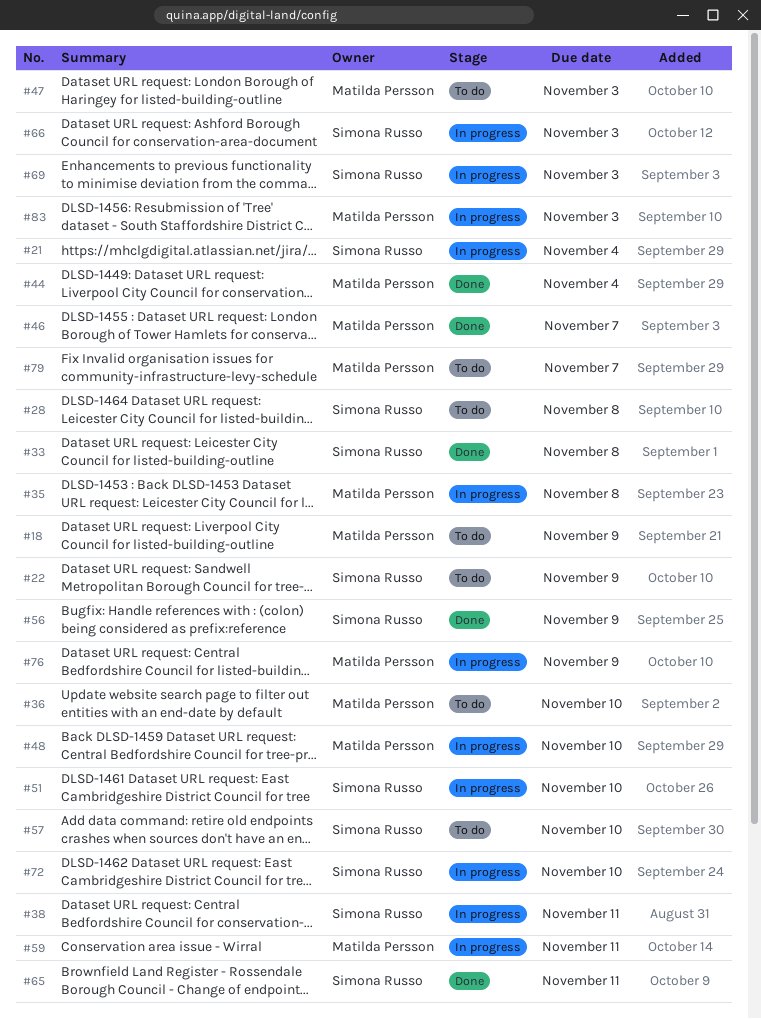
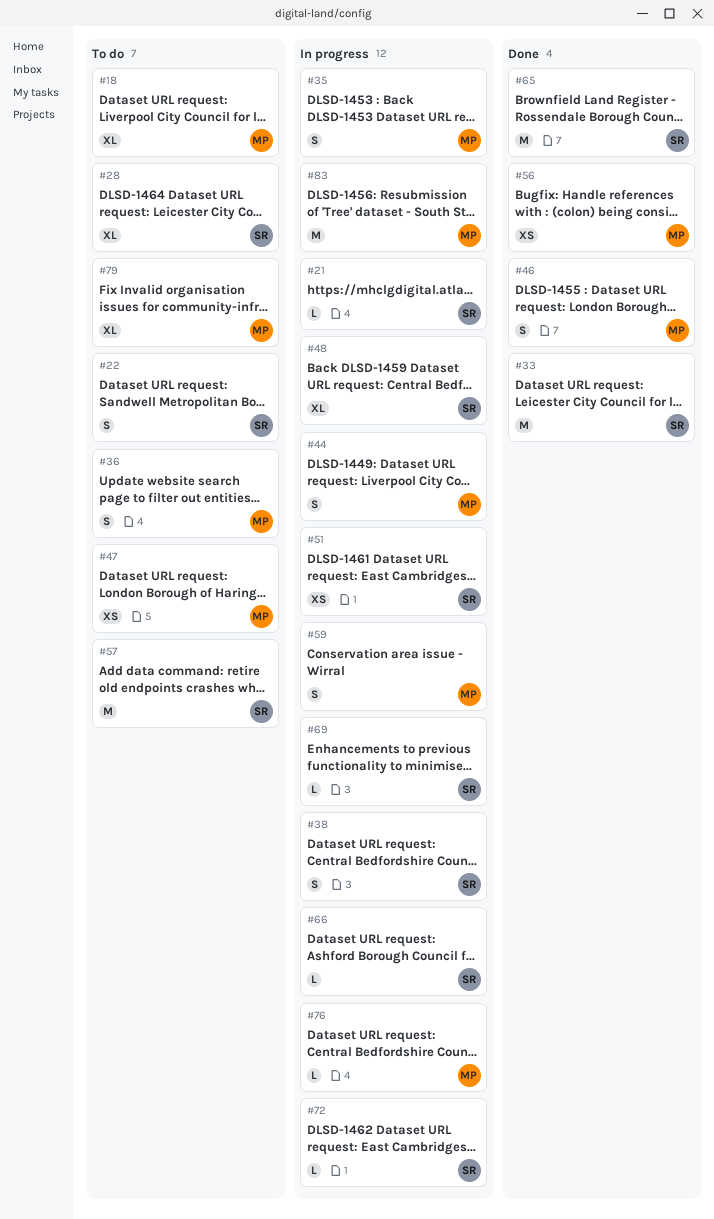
#44, status: Done -> In progress
#48, owner: Matilda Persson -> Simona Russo
#56, owner: Simona Russo -> Matilda Persson

